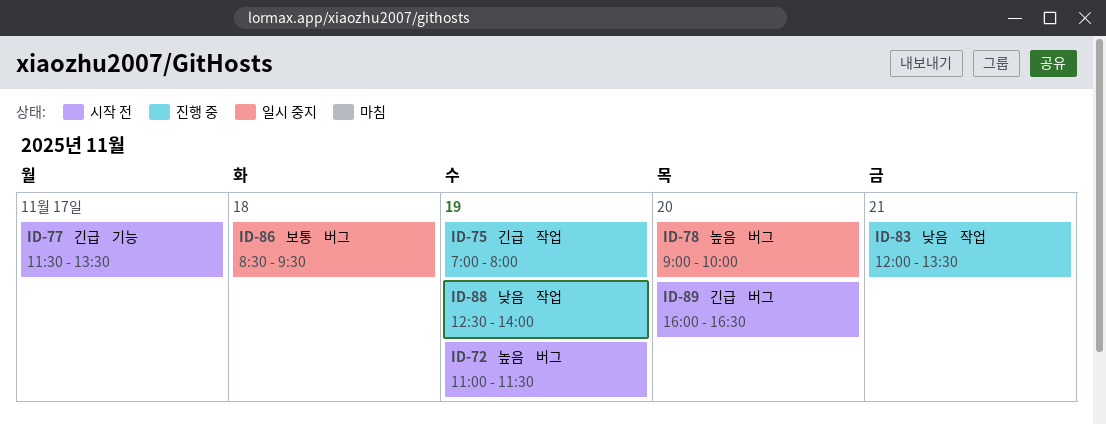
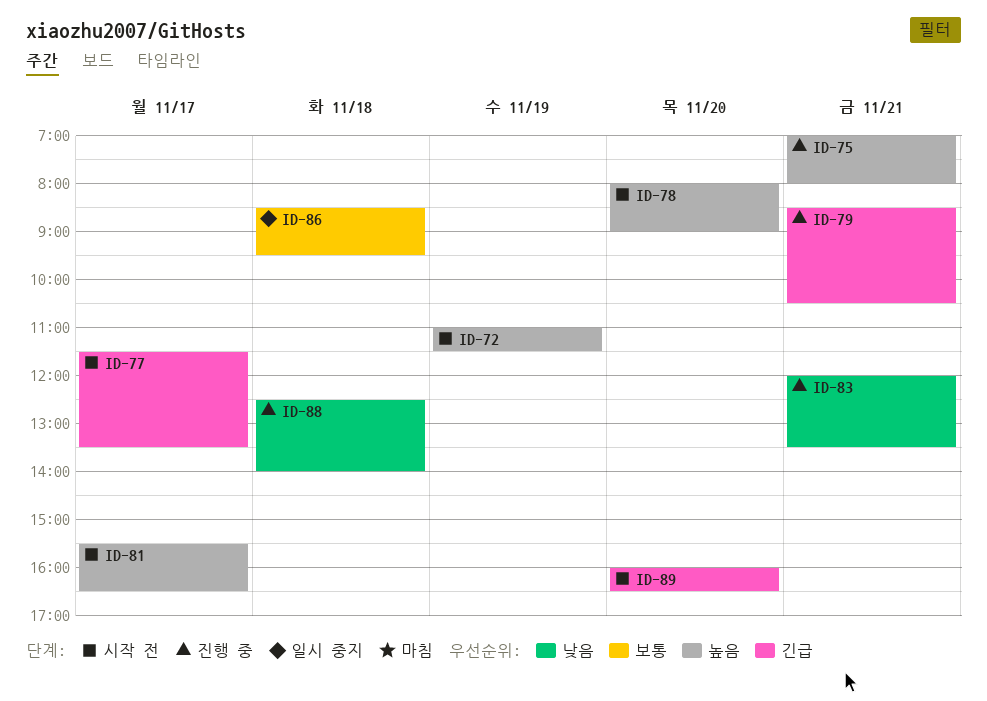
ID-75, priority: 긴급 -> 높음
ID-75, day: Nov 19 -> Nov 21
ID-78, status: 일시 중지 -> 시작 전
ID-78, begins: 09:00 -> 08:00
ID-78, ends: 10:00 -> 09:00
ID-79: none -> present
ID-81: none -> present
ID-88, day: Nov 19 -> Nov 18

